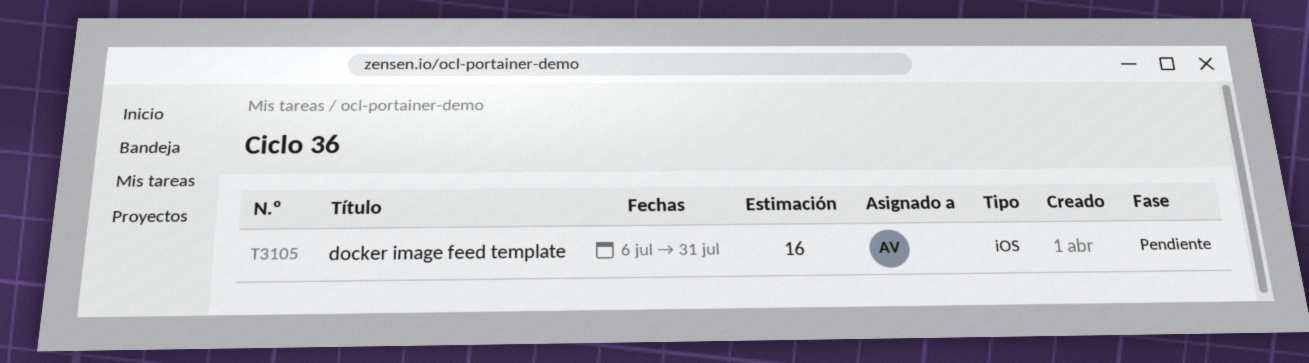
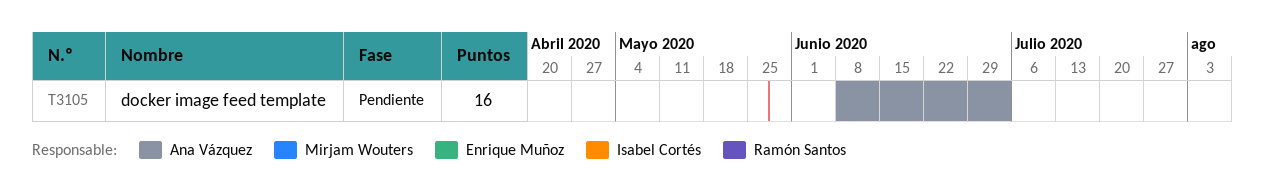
T3105, start: Jul 6 -> Jun 8
T3105, due: Jul 31 -> Jul 3

